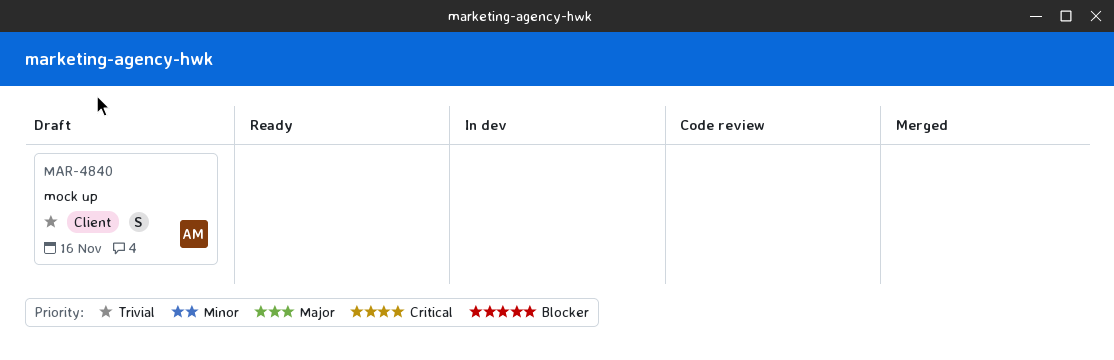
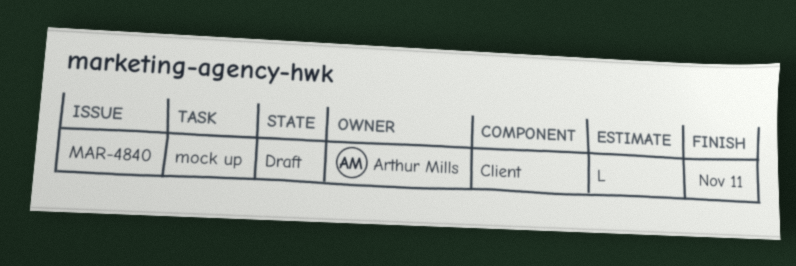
MAR-4840, estimate: S -> L
MAR-4840, due: Nov 16 -> Nov 11

